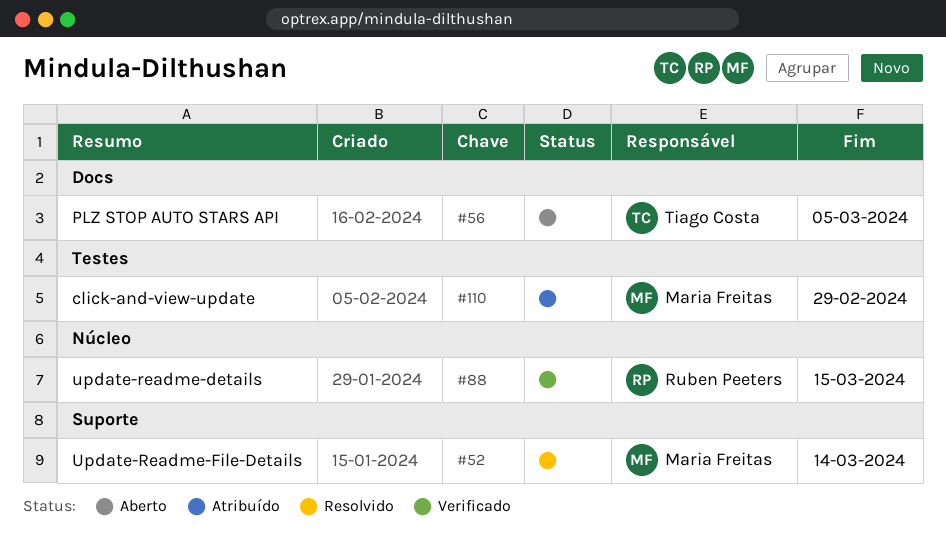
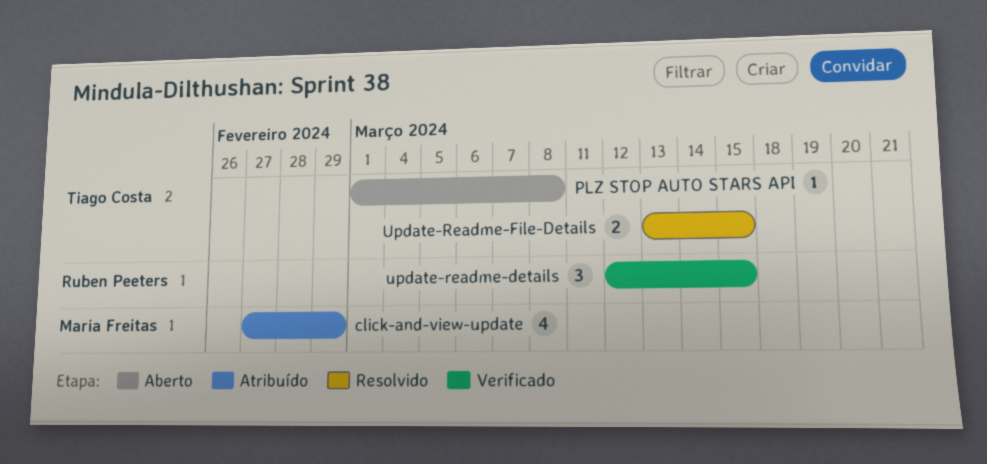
PLZ STOP AUTO STARS API, due: Mar 5 -> Mar 8
Update-Readme-File-Details, owner: Maria Freitas -> Tiago Costa
Update-Readme-File-Details, due: Mar 14 -> Mar 15

